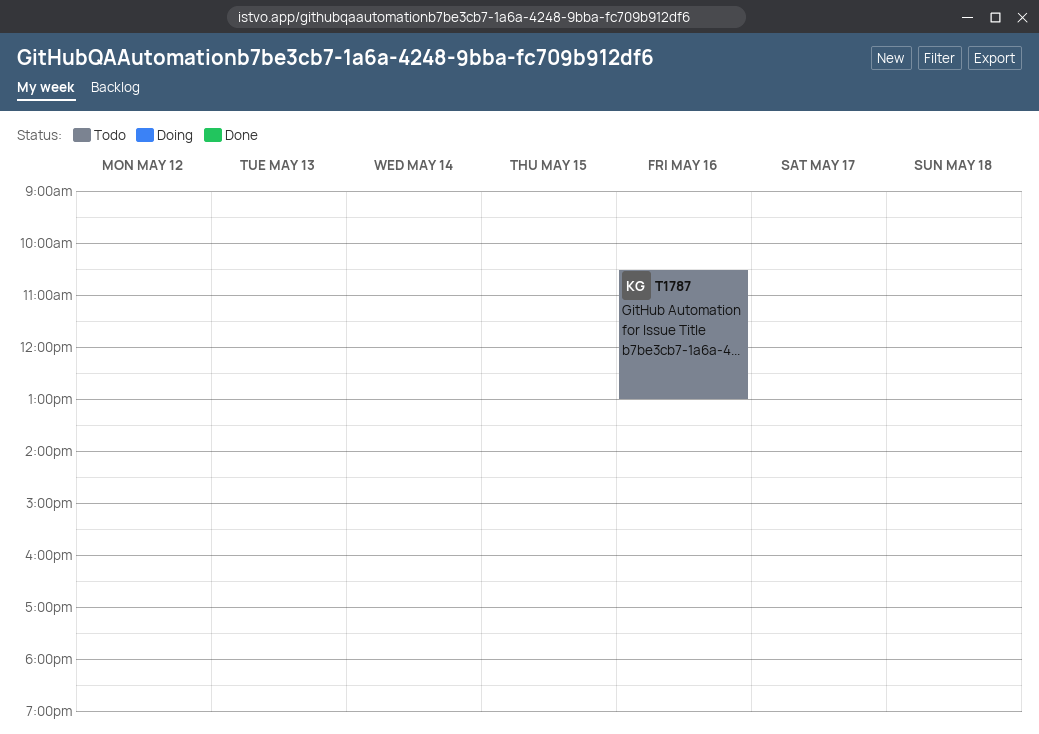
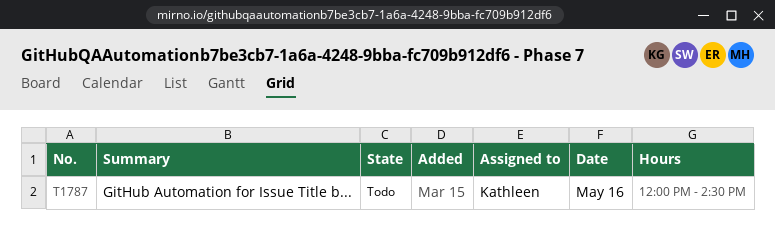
T1787, begins: 10:30 -> 12:00
T1787, ends: 13:00 -> 14:30

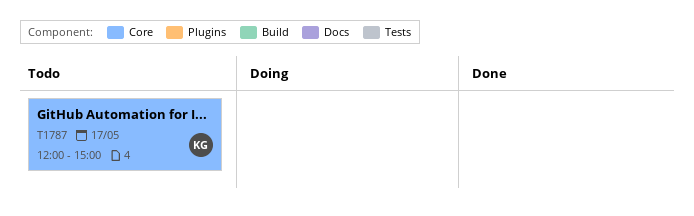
T1787, day: May 16 -> May 17
T1787, ends: 14:30 -> 15:00

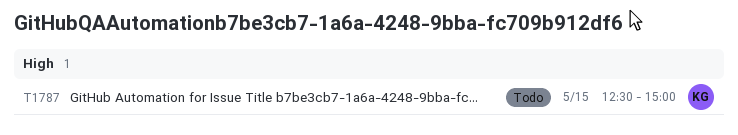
T1787, day: May 17 -> May 15
T1787, begins: 12:00 -> 12:30

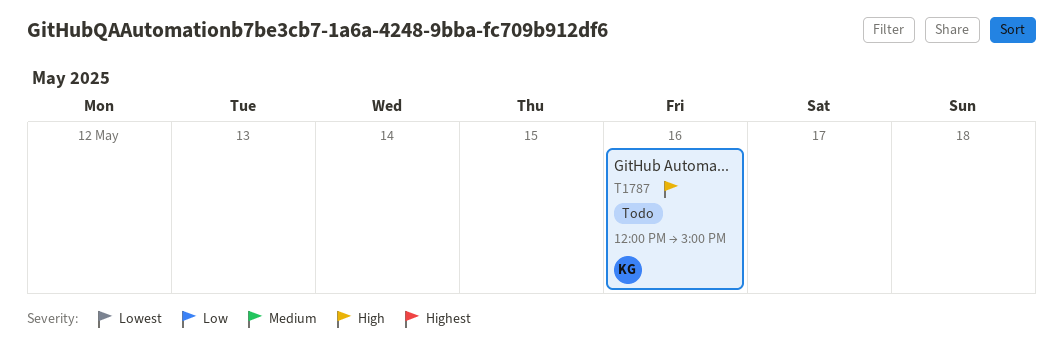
T1787, day: May 15 -> May 16
T1787, begins: 12:30 -> 12:00

